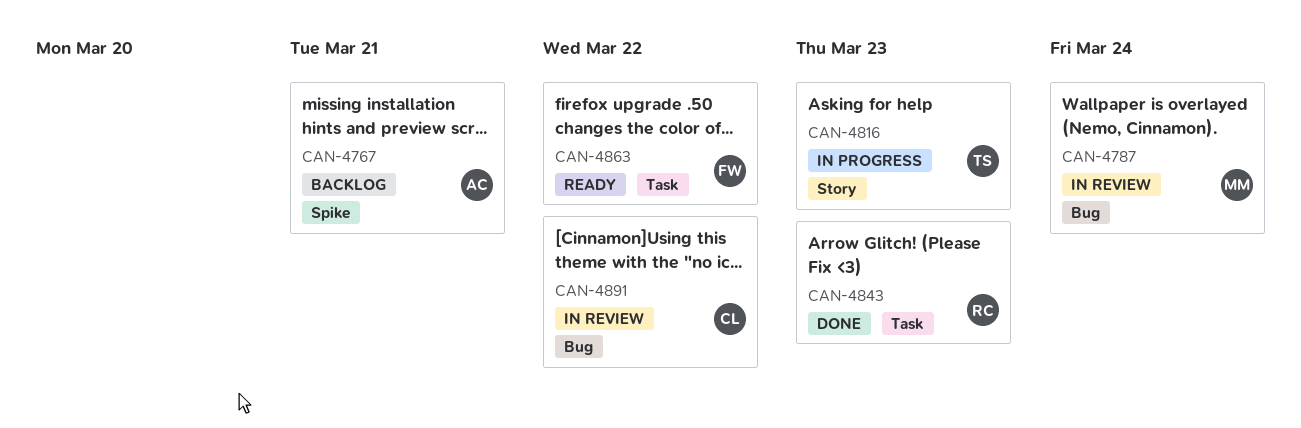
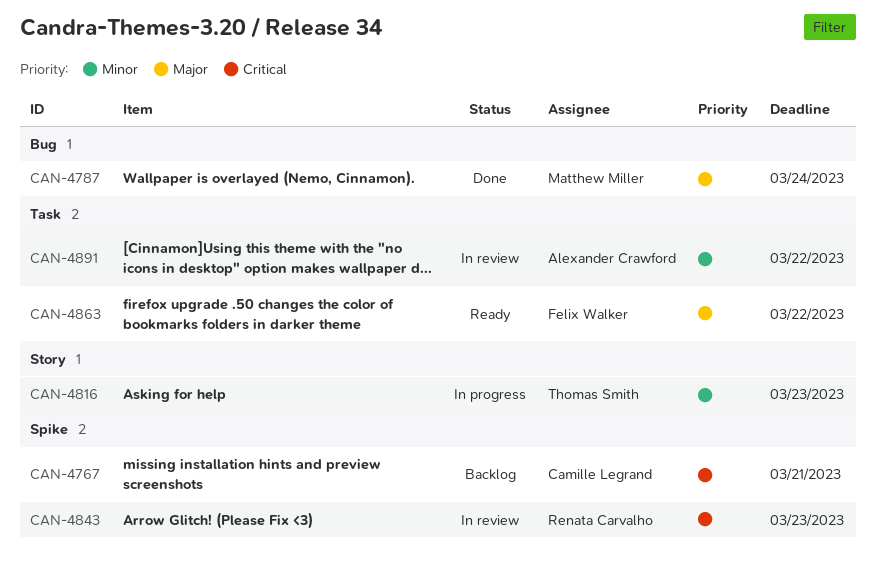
CAN-4767, owner: Alexander Crawford -> Camille Legrand
CAN-4787, status: In review -> Done
CAN-4843, status: Done -> In review
CAN-4843, label: Task -> Spike
CAN-4891, owner: Camille Legrand -> Alexander Crawford
CAN-4891, label: Bug -> Task

